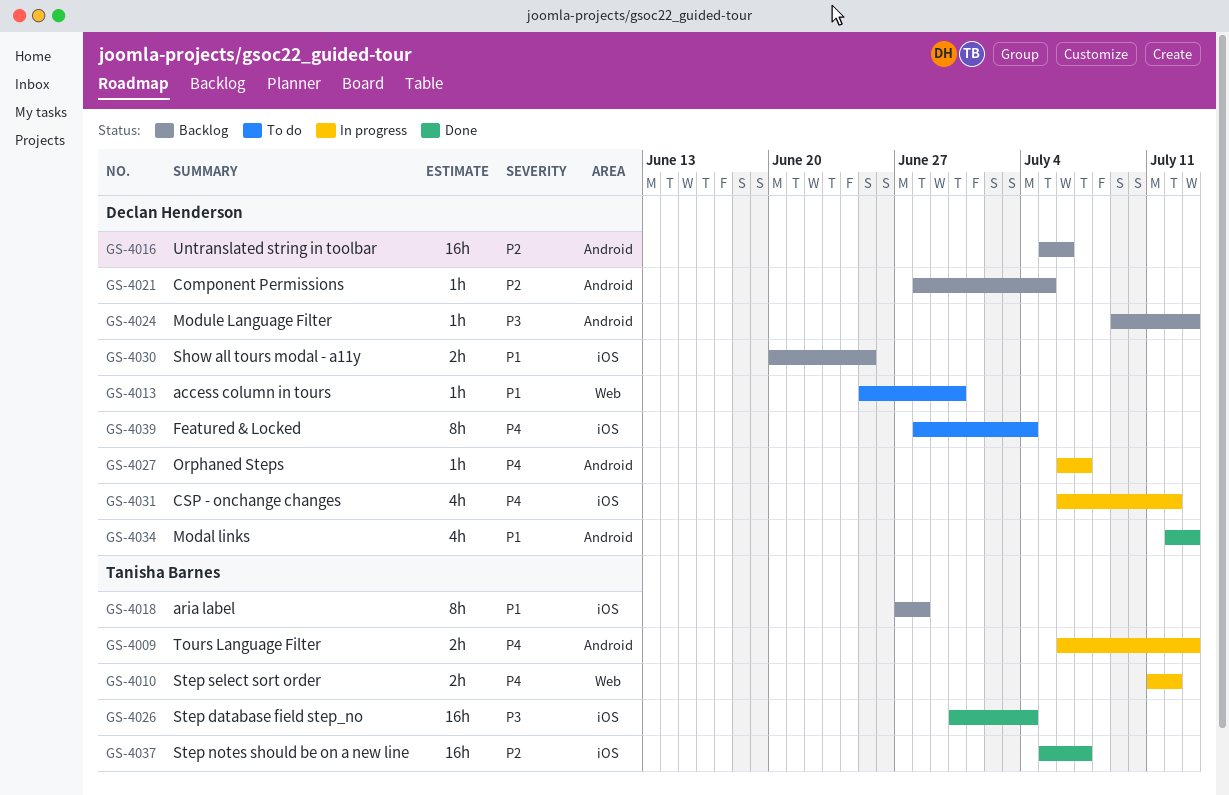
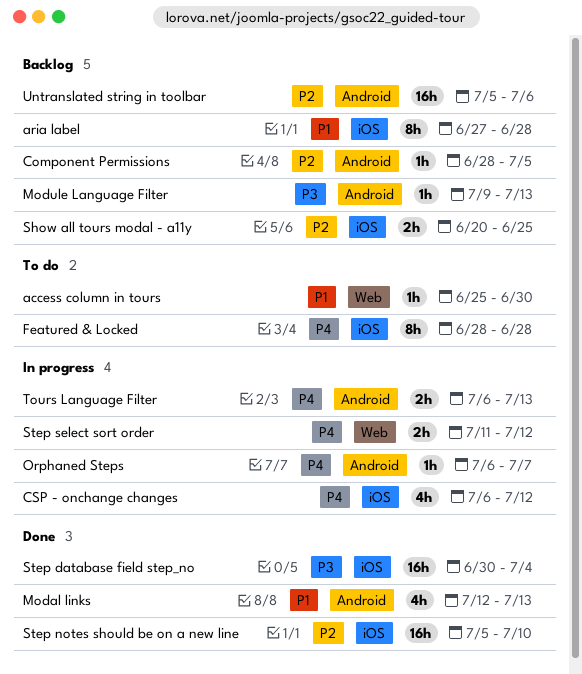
Featured & Locked, due: Jul 4 -> Jun 28
Show all tours modal - a11y, priority: P1 -> P2
Step notes should be on a new line, due: Jul 7 -> Jul 10

